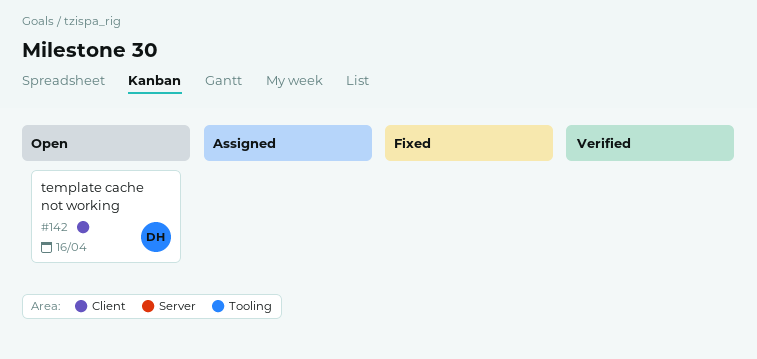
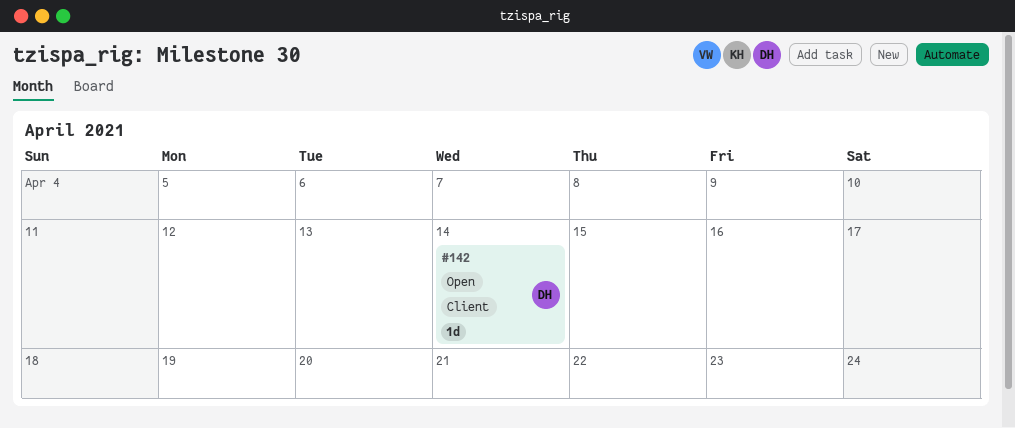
#142, due: Apr 16 -> Apr 14

